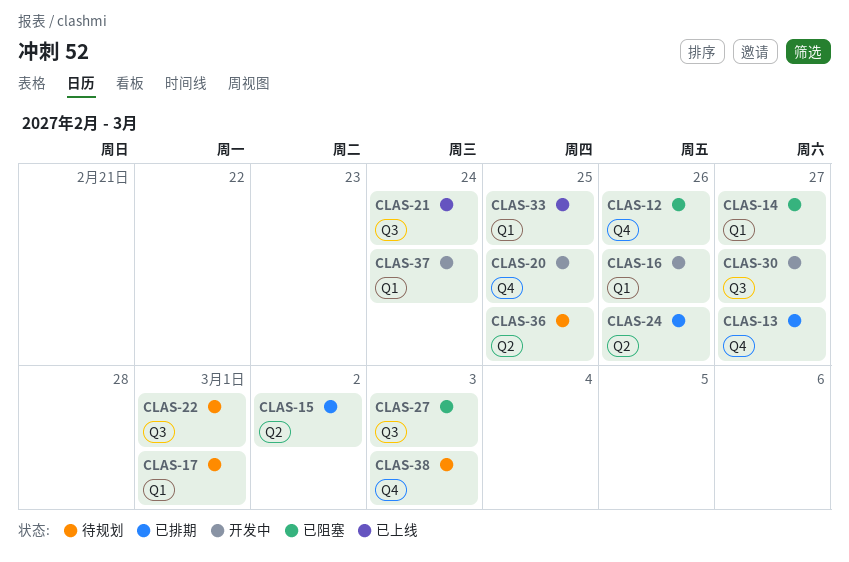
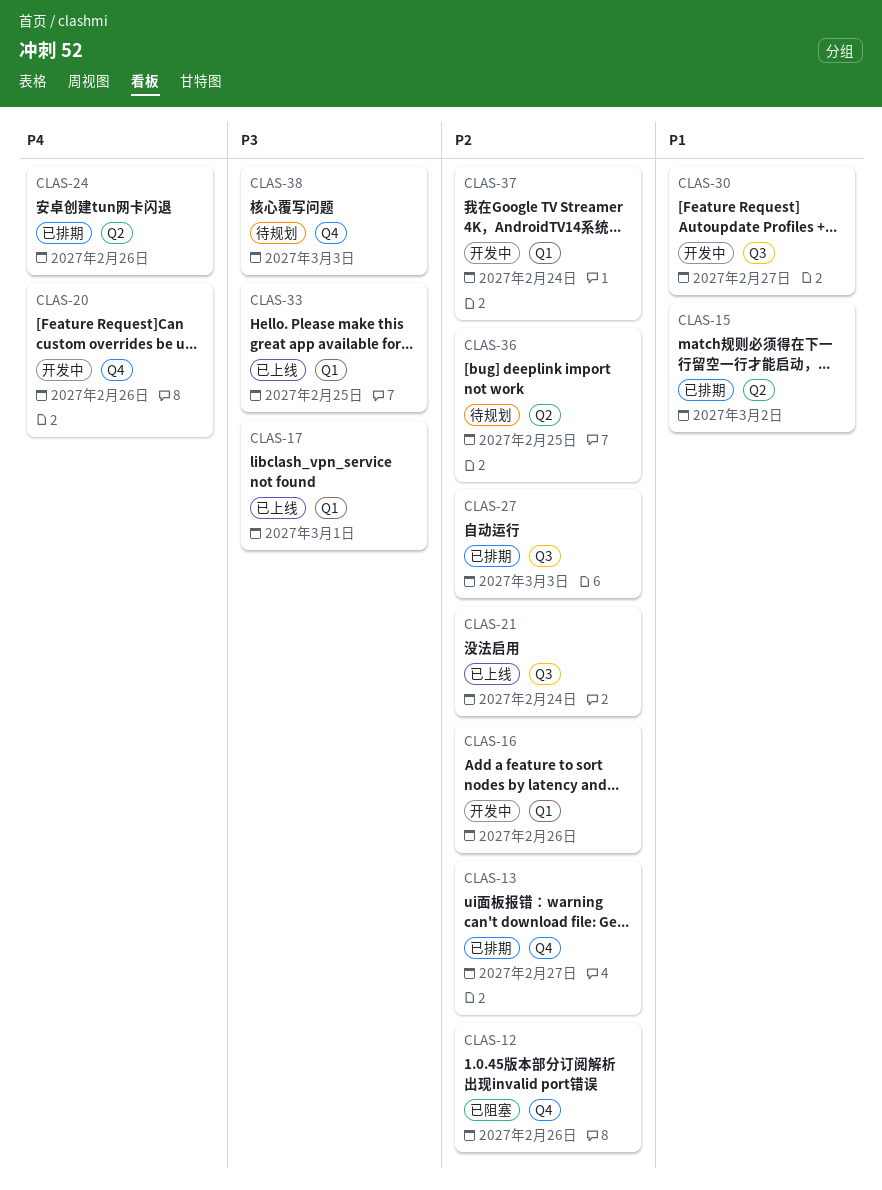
CLAS-14: present -> none
CLAS-17, status: 待规划 -> 已上线
CLAS-20, due: Feb 25 -> Feb 26
CLAS-22: present -> none
CLAS-27, status: 已阻塞 -> 已排期

